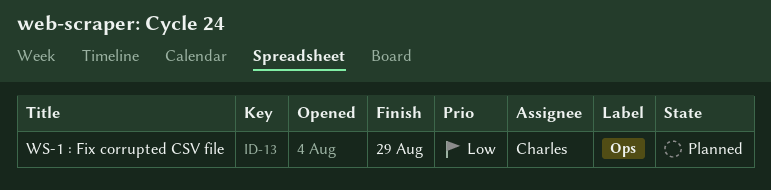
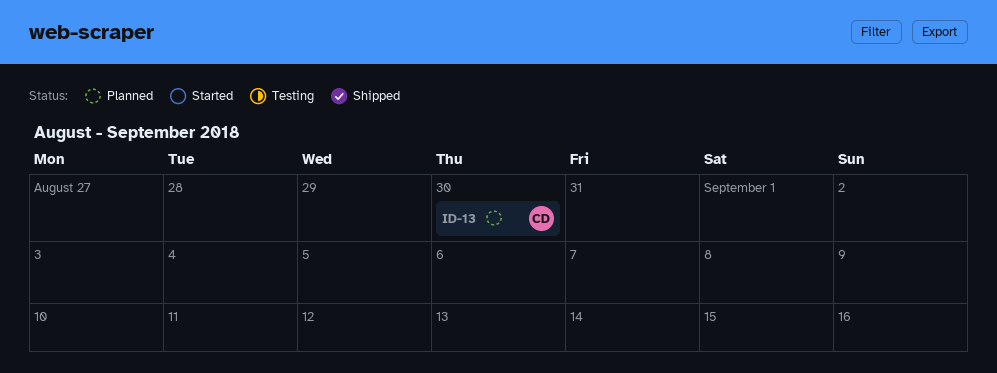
ID-13, due: Aug 29 -> Aug 30

